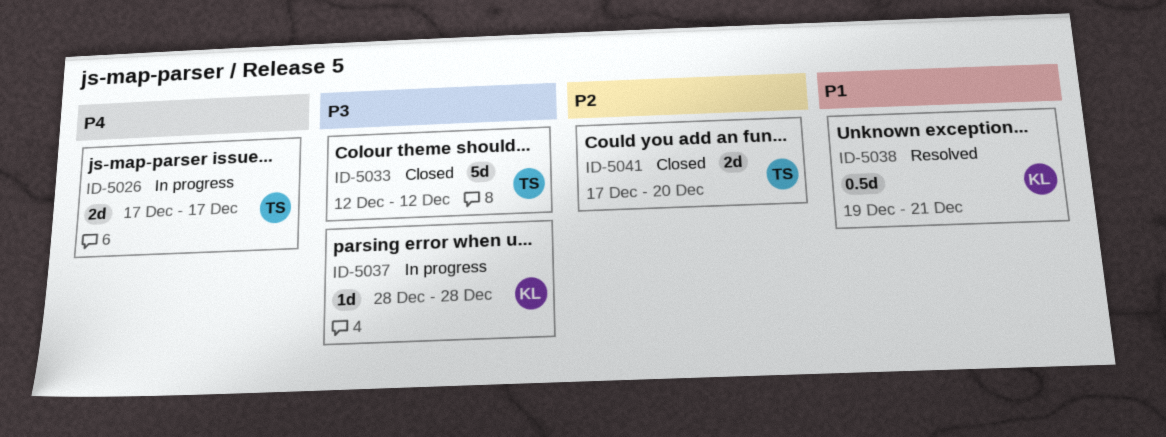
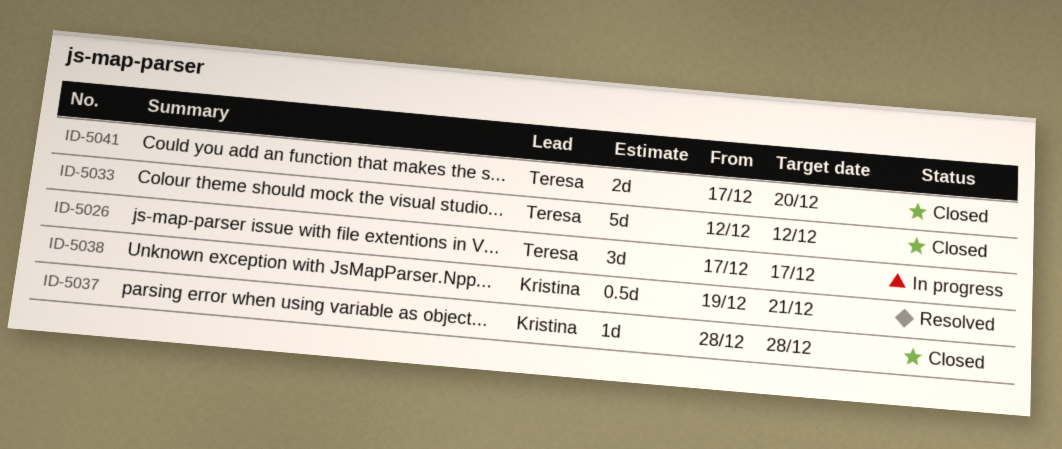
ID-5026, estimate: 2d -> 3d
ID-5037, status: In progress -> Closed

